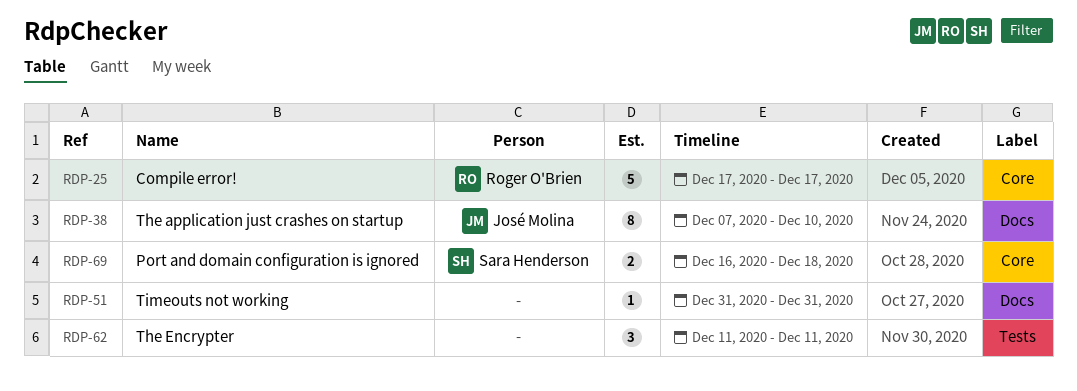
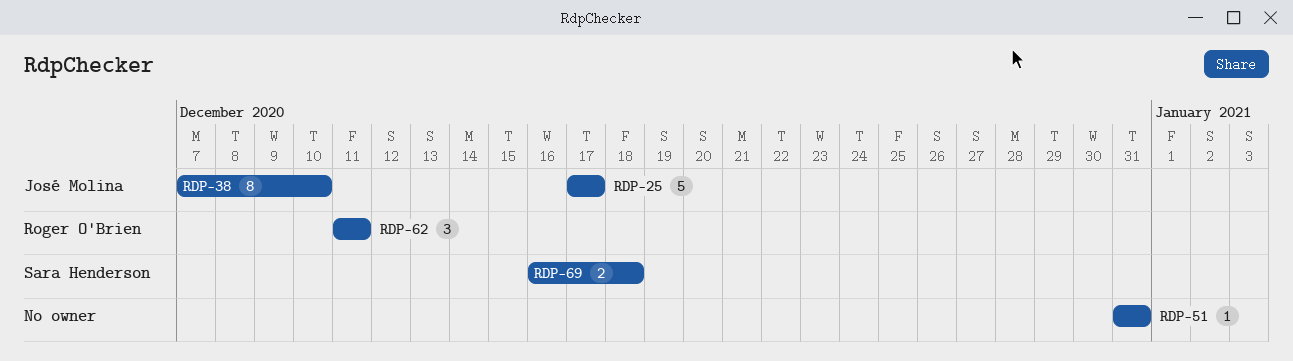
RDP-25, owner: Roger O'Brien -> José Molina
RDP-62, owner: none -> Roger O'Brien

